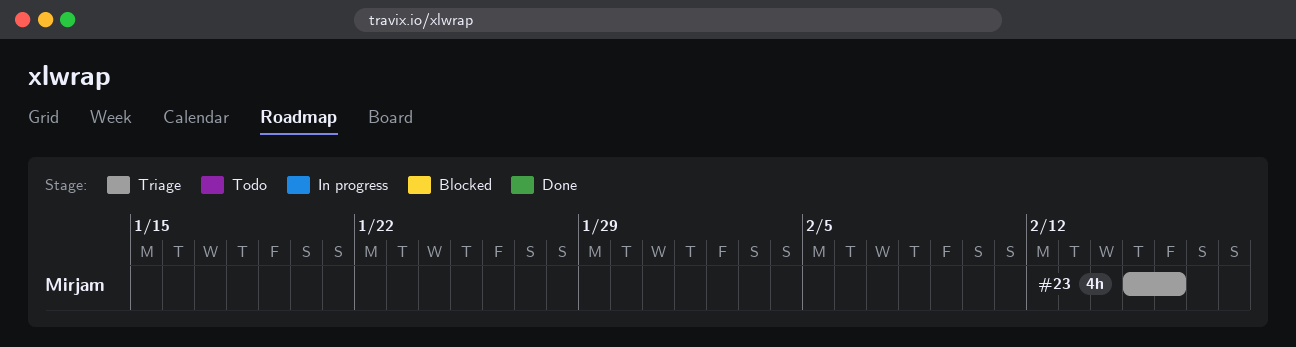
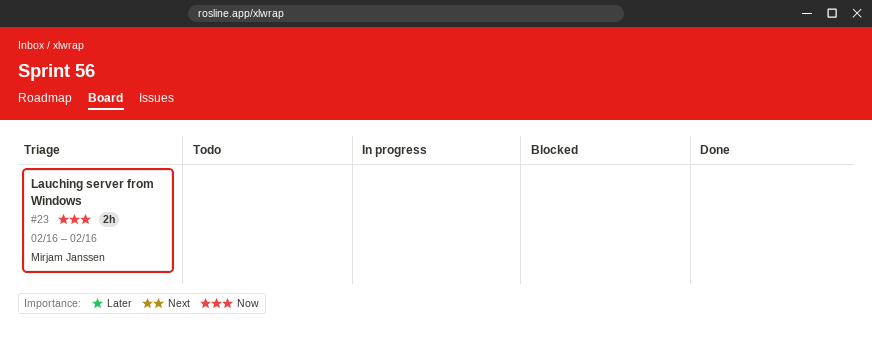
#23, estimate: 4h -> 2h
#23, start: Feb 15 -> Feb 16

